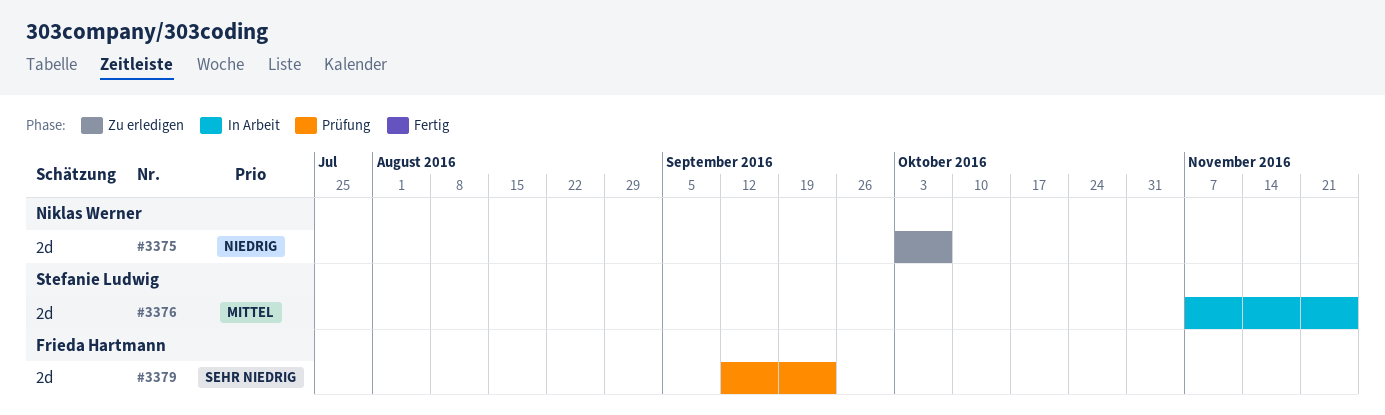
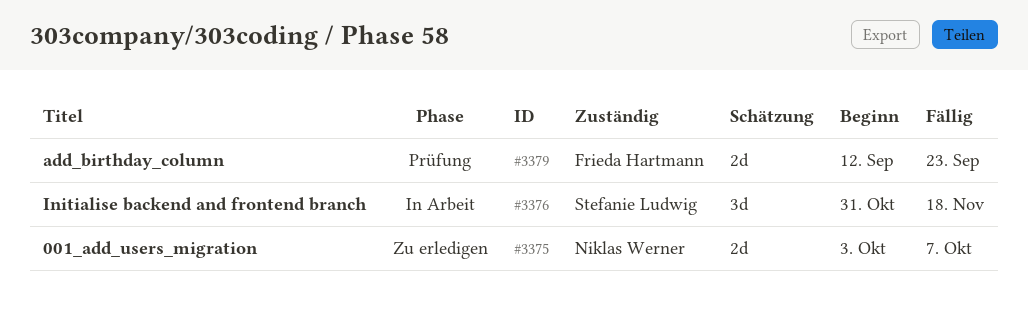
#3376, estimate: 2d -> 3d
#3376, start: Nov 7 -> Oct 31
#3376, due: Nov 25 -> Nov 18

